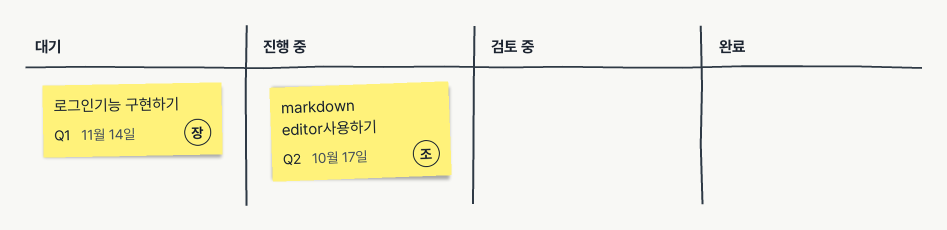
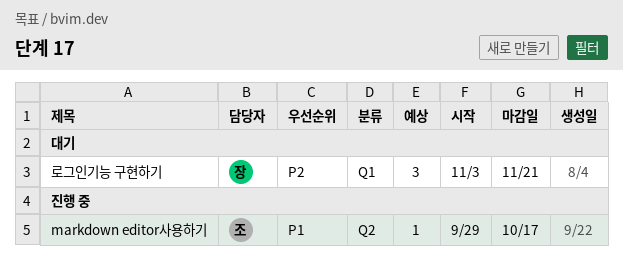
로그인기능 구현하기, due: Nov 14 -> Nov 21

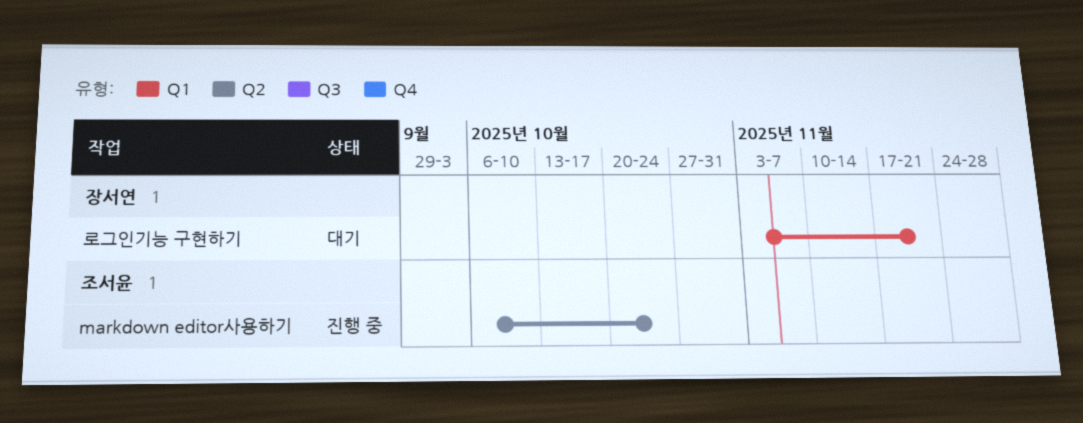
markdown editor사용하기, start: Sep 29 -> Oct 6
markdown editor사용하기, due: Oct 17 -> Oct 24

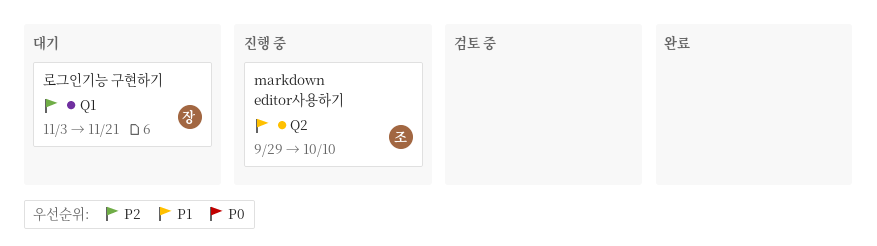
markdown editor사용하기, start: Oct 6 -> Sep 29
markdown editor사용하기, due: Oct 24 -> Oct 10

